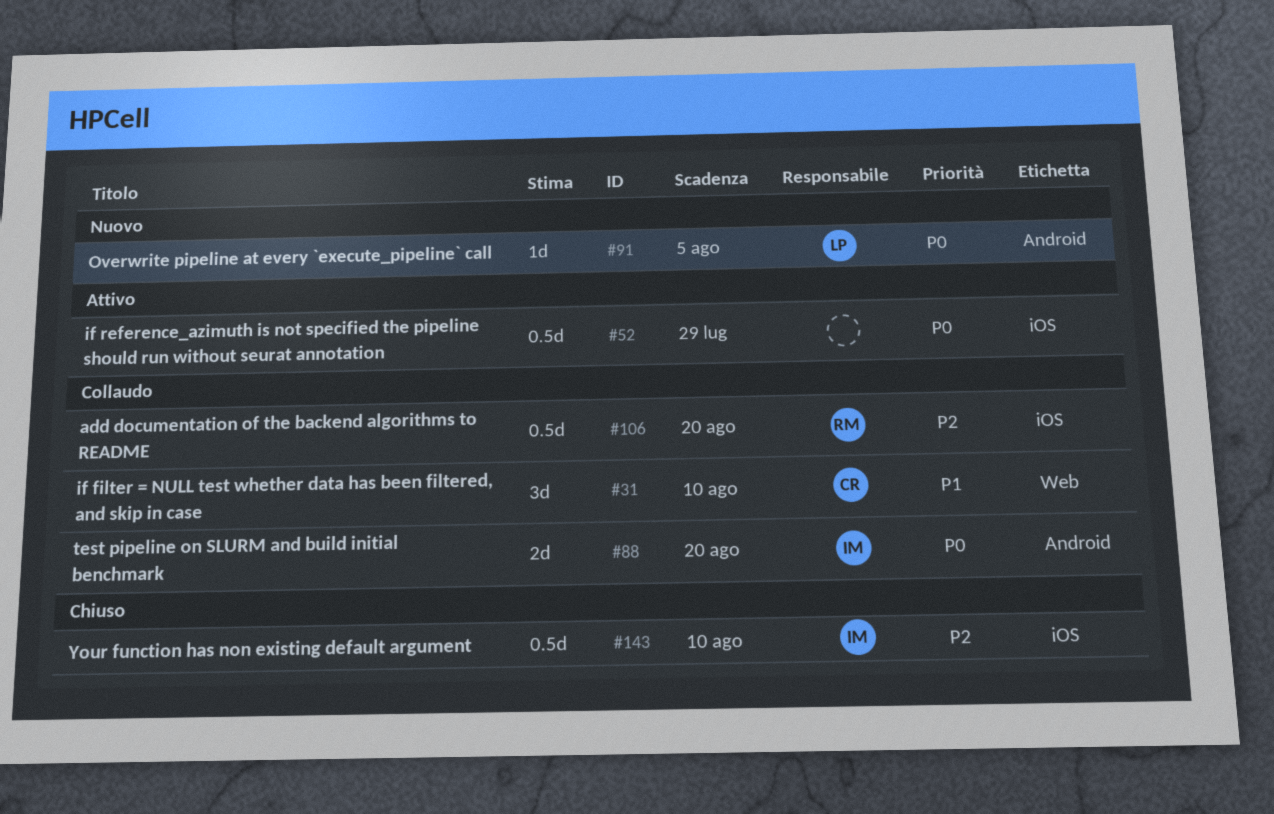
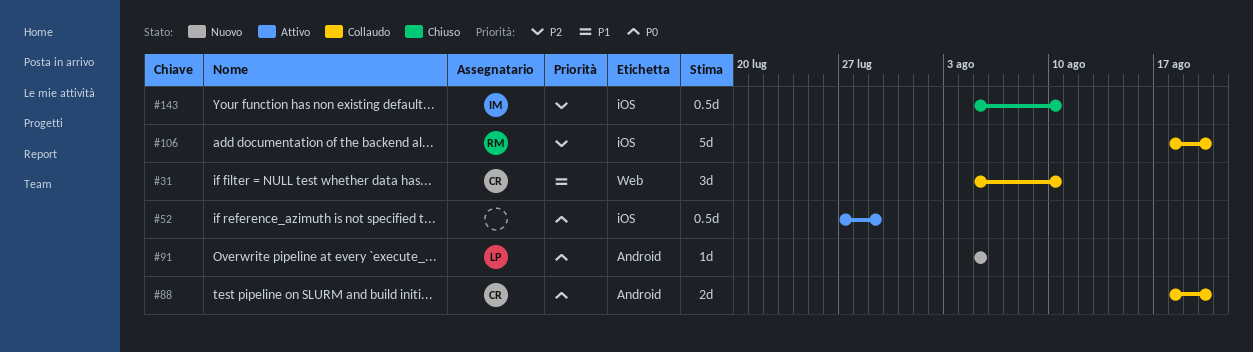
#88, owner: IM -> CR
#106, estimate: 0.5d -> 5d

